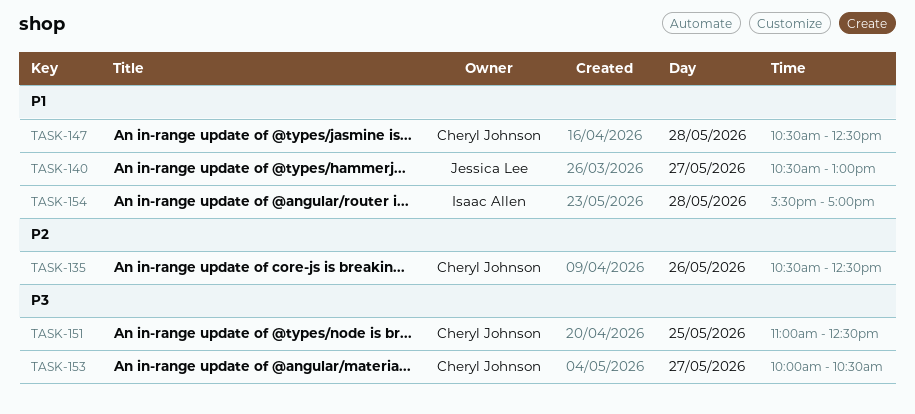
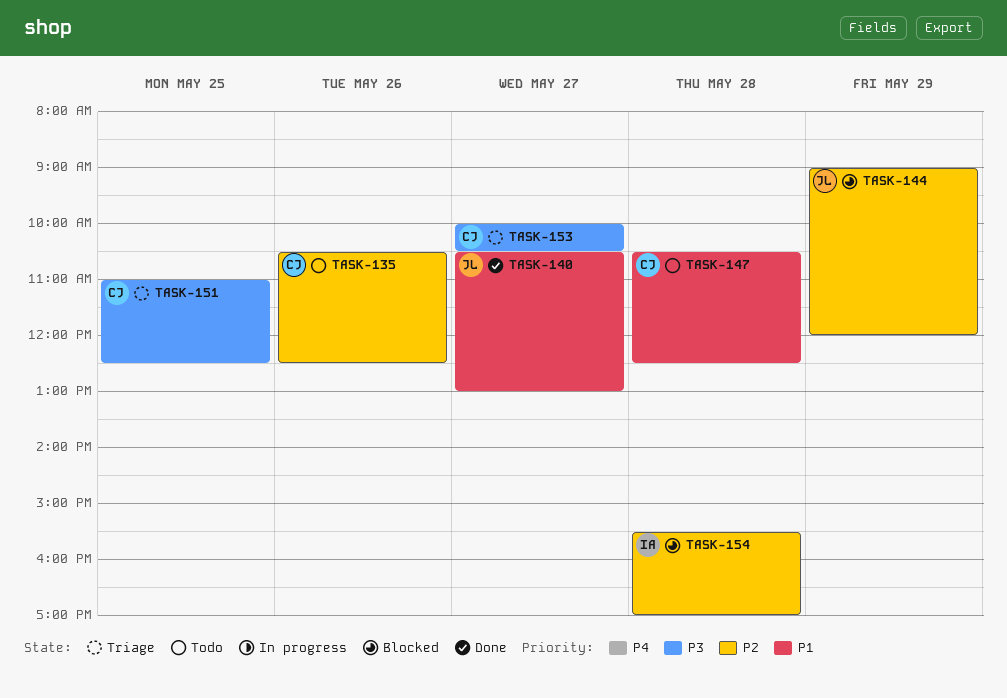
TASK-144: none -> present
TASK-154, priority: P1 -> P2

